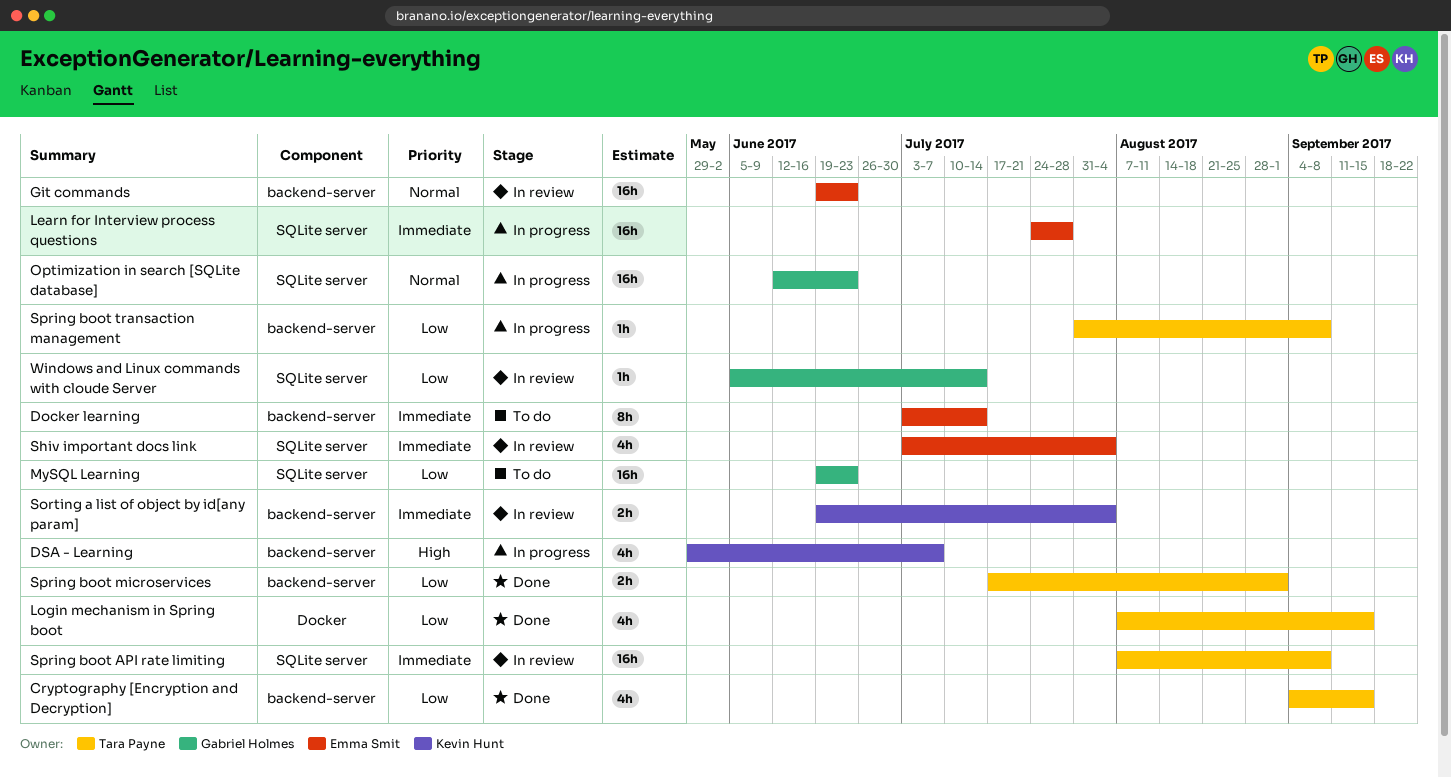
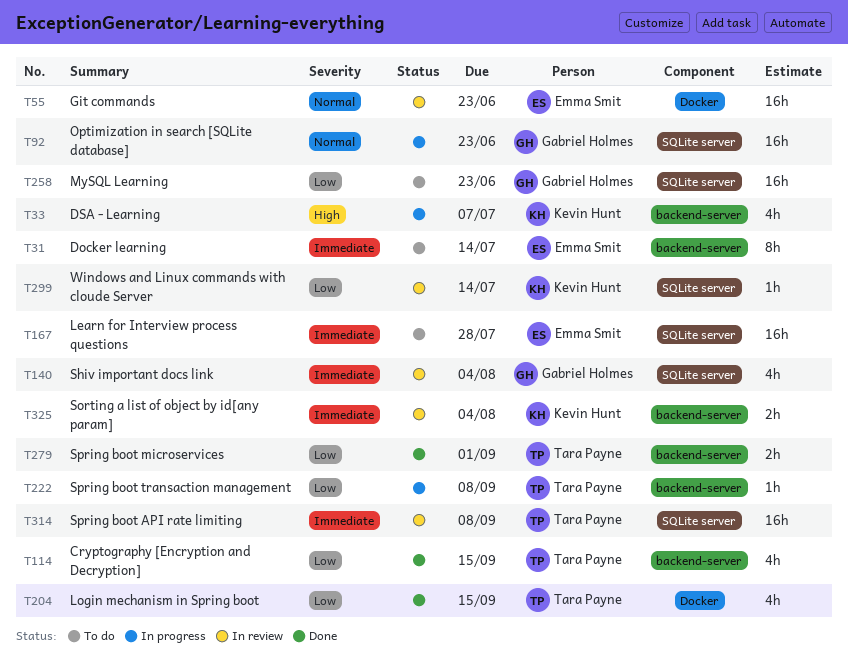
Git commands, label: backend-server -> Docker
Learn for Interview process questions, status: In progress -> To do
Shiv important docs link, owner: Emma Smit -> Gabriel Holmes
Windows and Linux commands with cloude Server, owner: Gabriel Holmes -> Kevin Hunt

